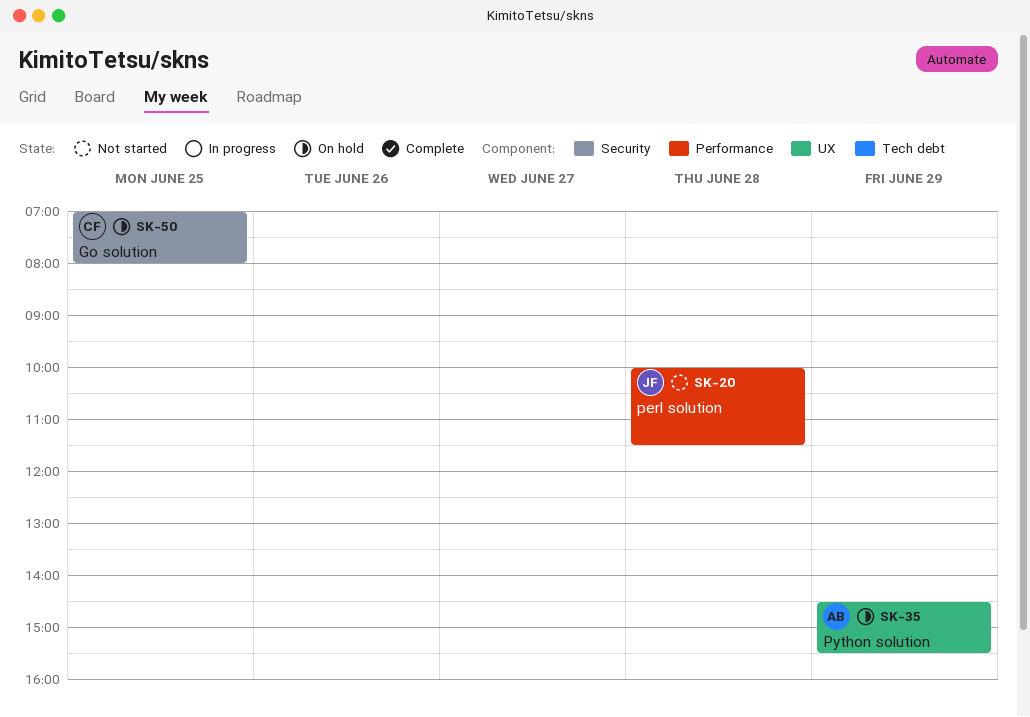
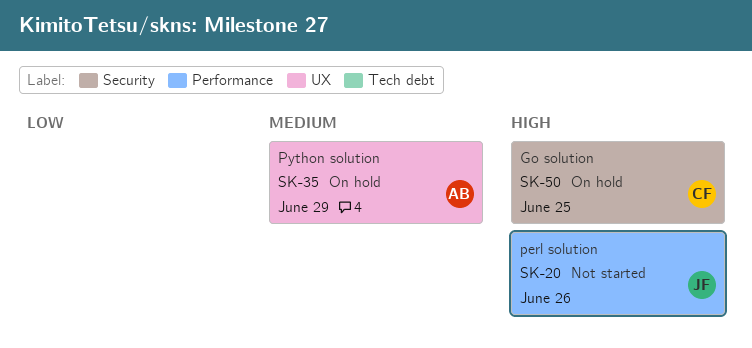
SK-20, day: Jun 28 -> Jun 26

